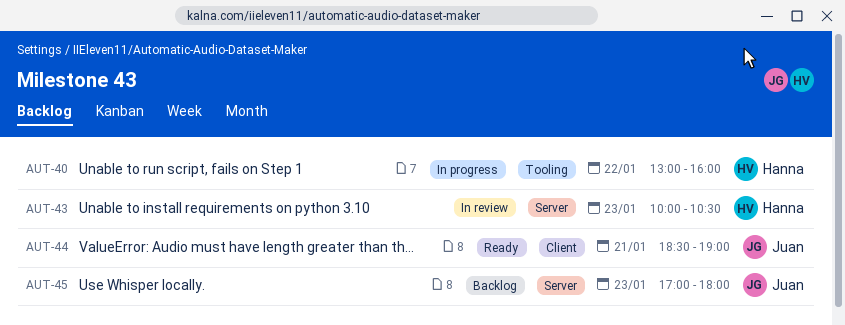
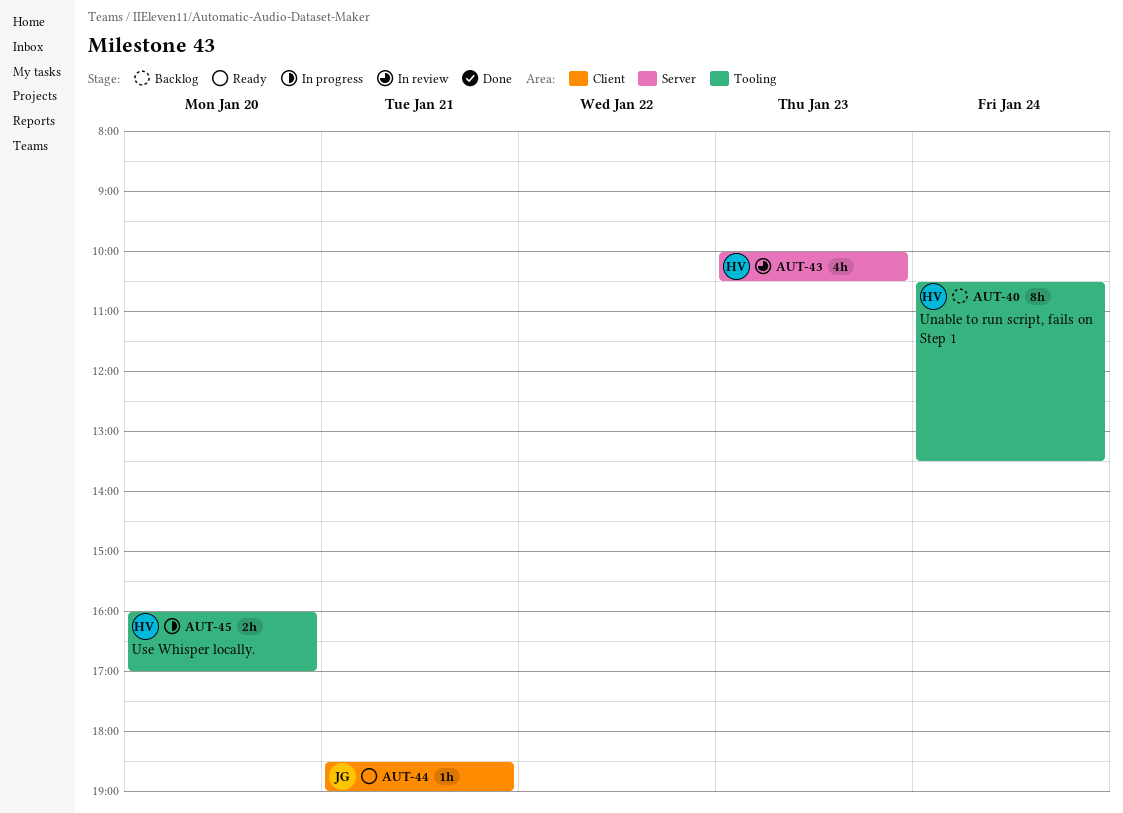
AUT-40, status: In progress -> Backlog
AUT-40, day: Jan 22 -> Jan 24
AUT-40, begins: 13:00 -> 10:30
AUT-40, ends: 16:00 -> 13:30
AUT-45, status: Backlog -> In progress
AUT-45, owner: Juan -> Hanna
AUT-45, label: Server -> Tooling
AUT-45, day: Jan 23 -> Jan 20
AUT-45, begins: 17:00 -> 16:00
AUT-45, ends: 18:00 -> 17:00

